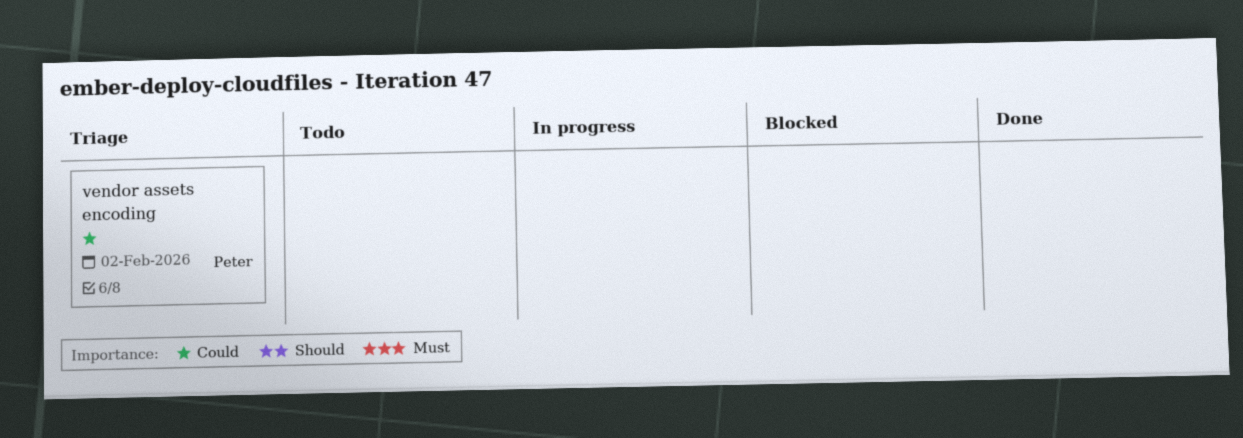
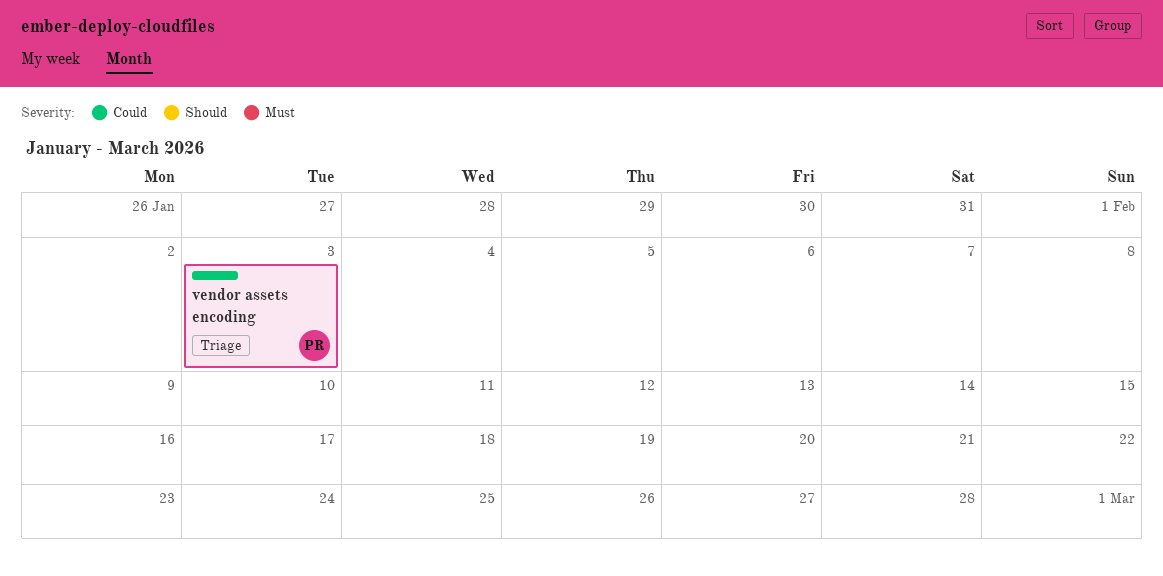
vendor assets encoding, due: Feb 2 -> Feb 3

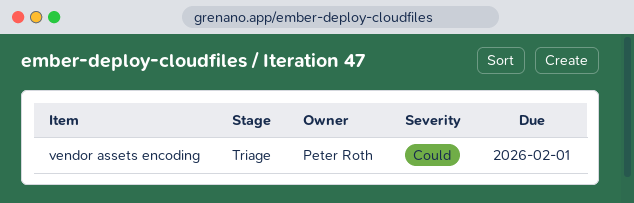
vendor assets encoding, due: Feb 3 -> Feb 1

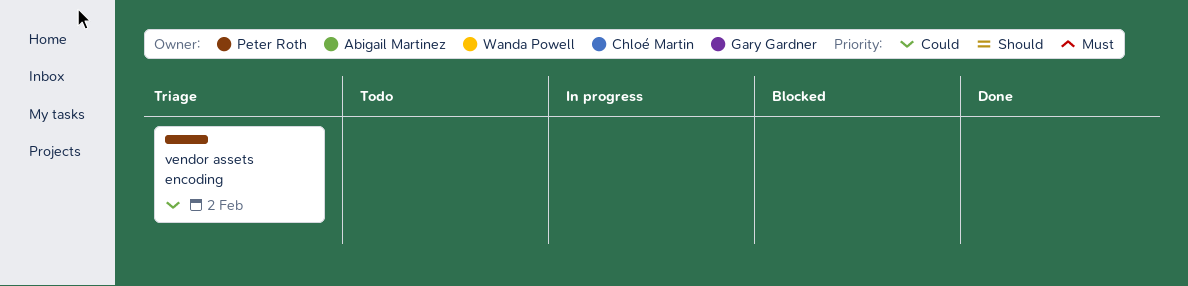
vendor assets encoding, due: Feb 1 -> Feb 2

